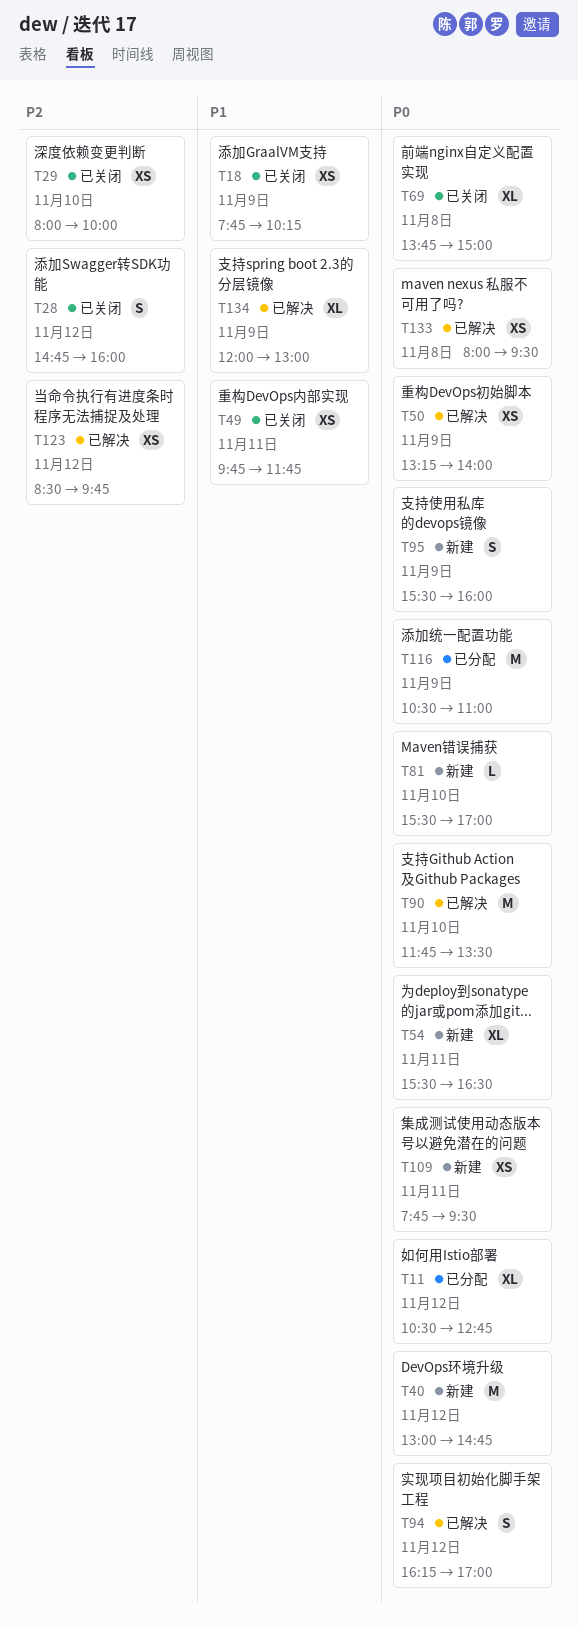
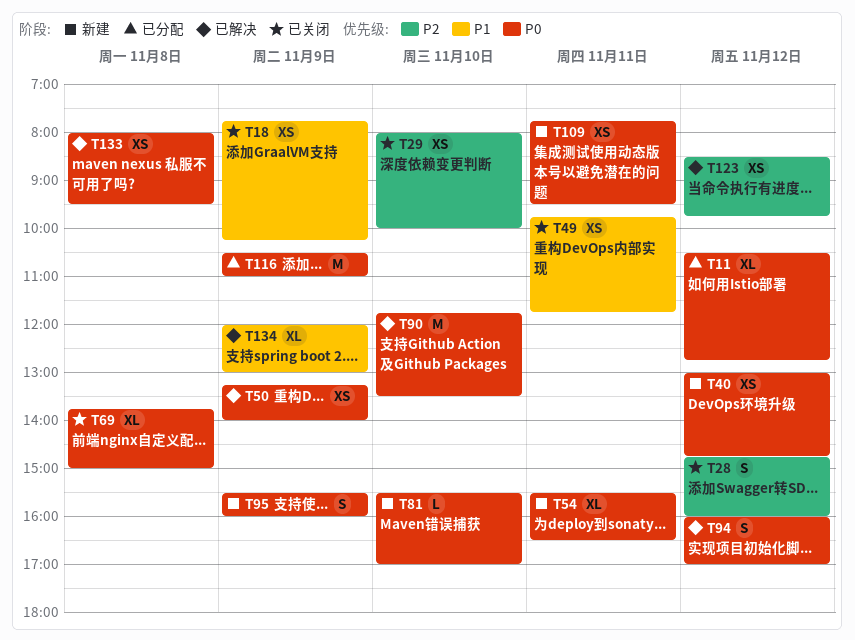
T40, estimate: M -> XS
T94, begins: 16:15 -> 16:00

